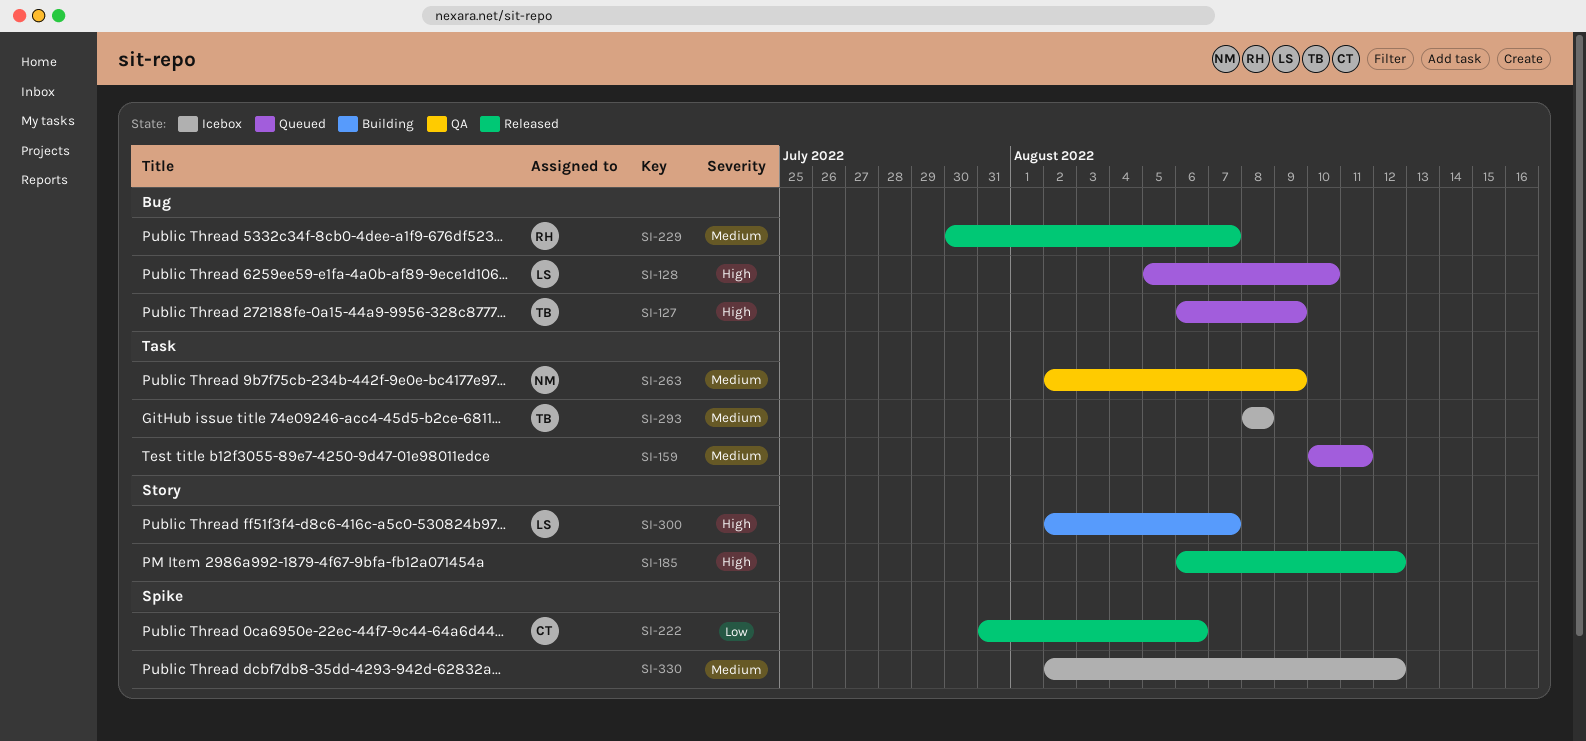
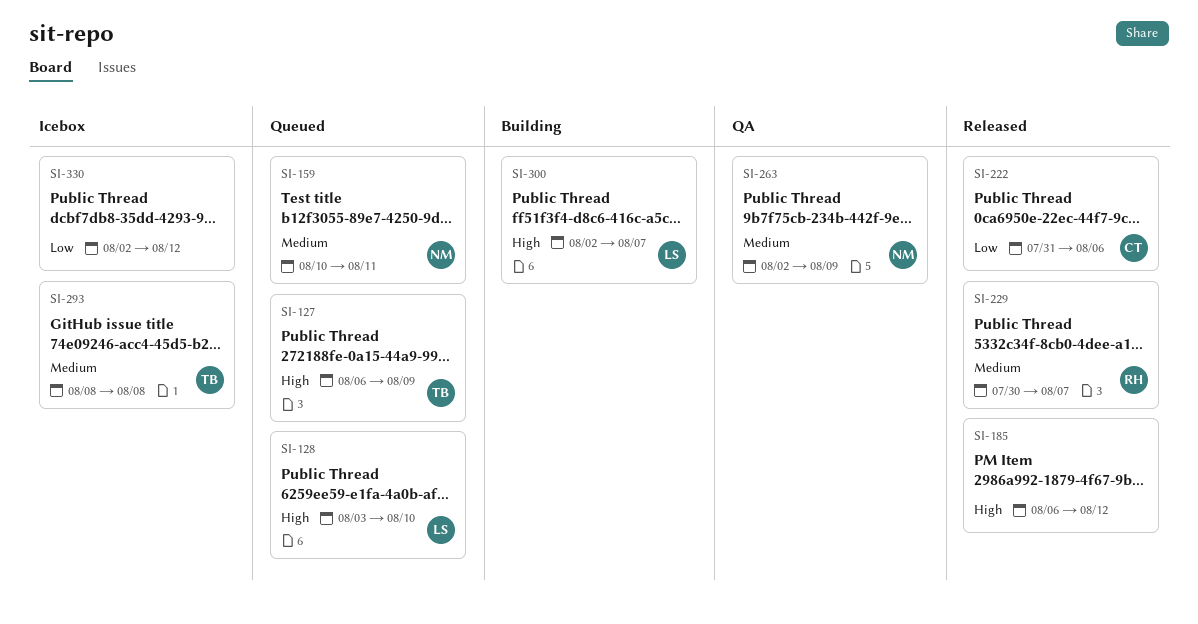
SI-128, start: Aug 5 -> Aug 3
SI-159, owner: none -> NM
SI-330, priority: Medium -> Low

